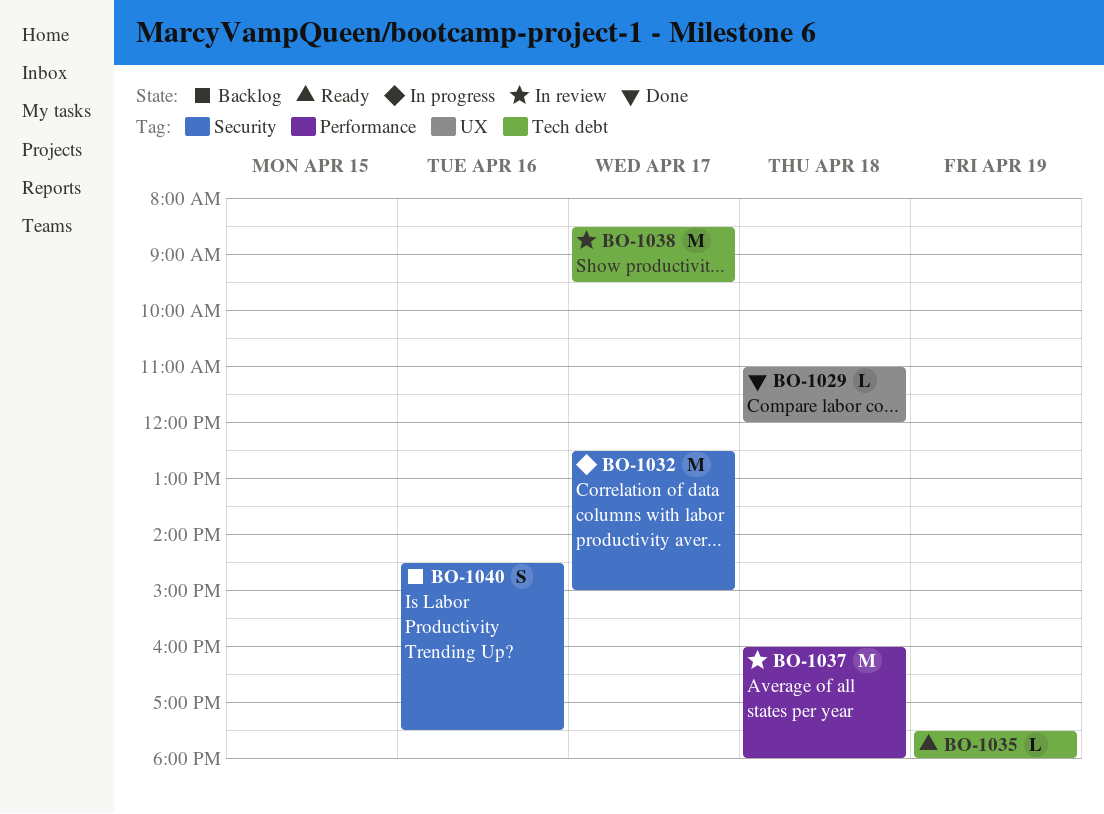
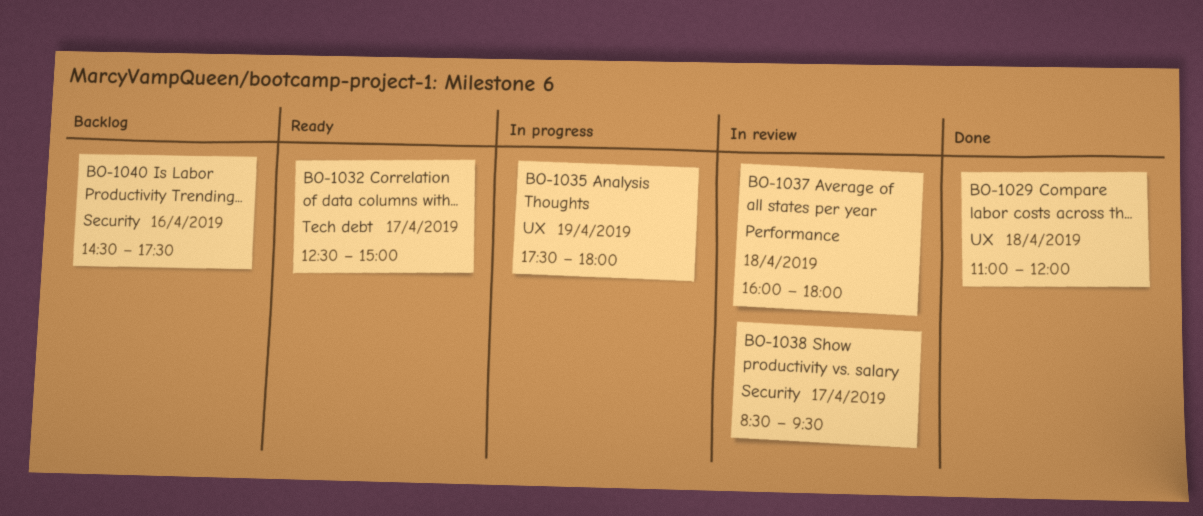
BO-1032, status: In progress -> Ready
BO-1032, label: Security -> Tech debt
BO-1035, status: Ready -> In progress
BO-1035, label: Tech debt -> UX
BO-1038, label: Tech debt -> Security

